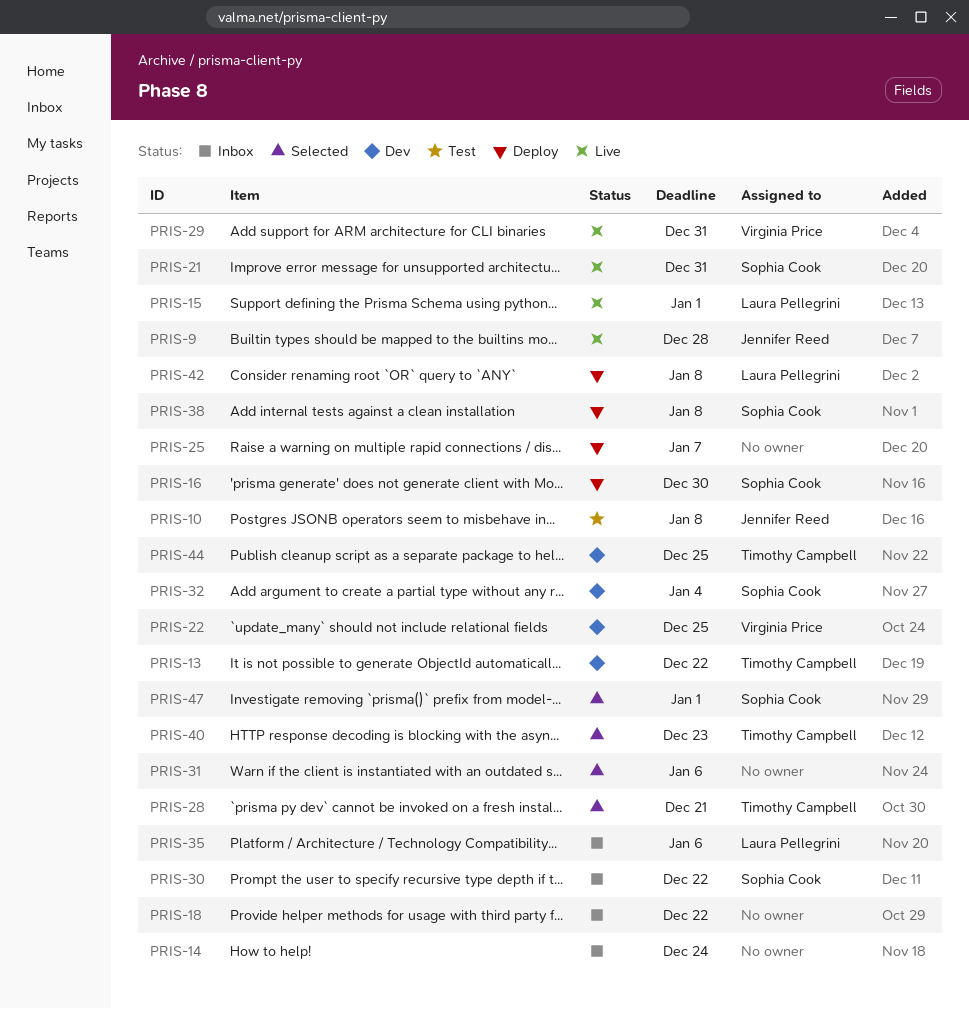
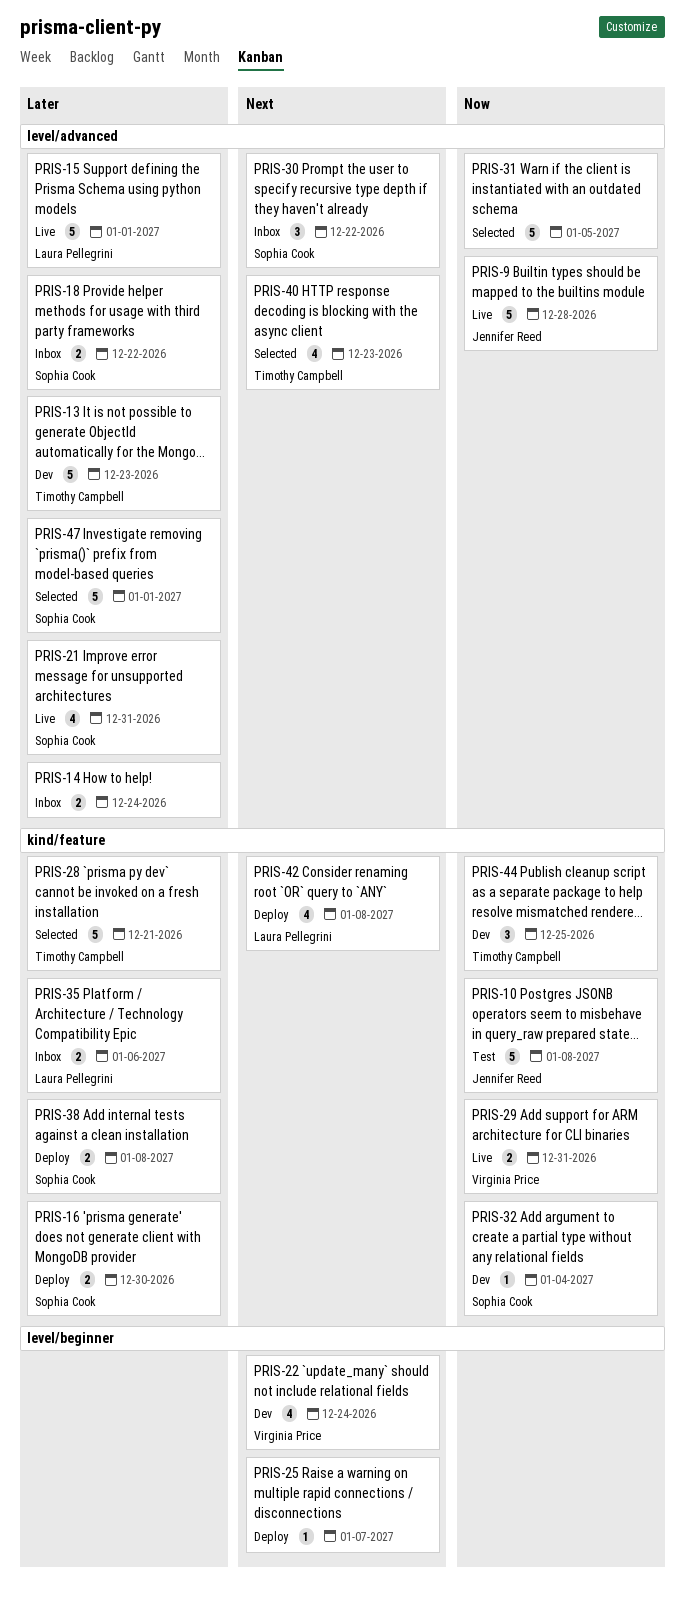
PRIS-13, due: Dec 22 -> Dec 23
PRIS-18, owner: none -> Sophia Cook
PRIS-22, due: Dec 25 -> Dec 24
PRIS-31, due: Jan 6 -> Jan 5

